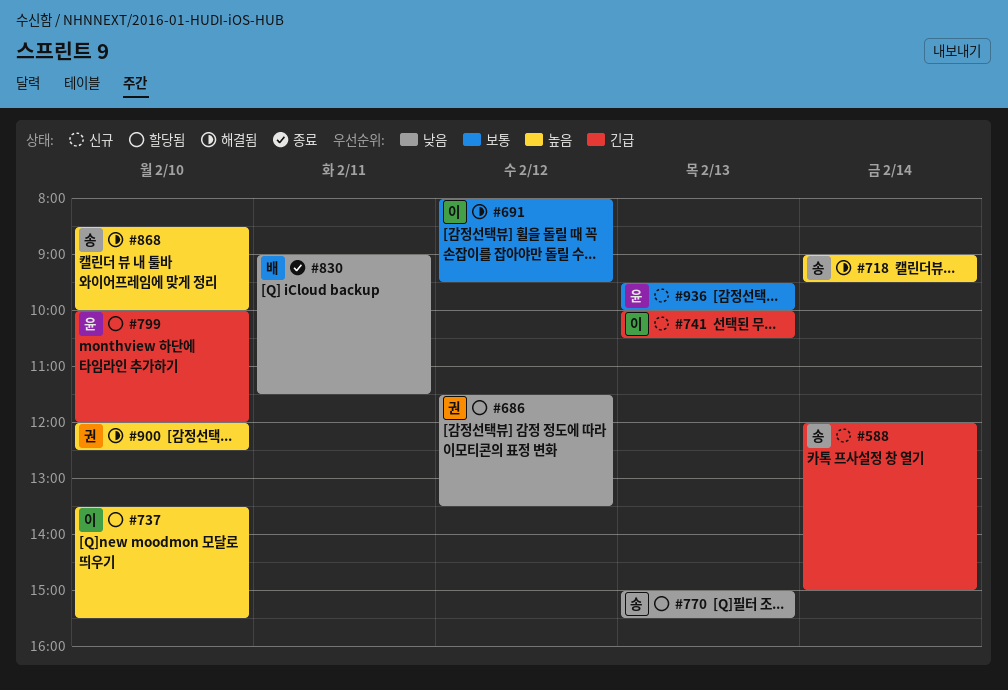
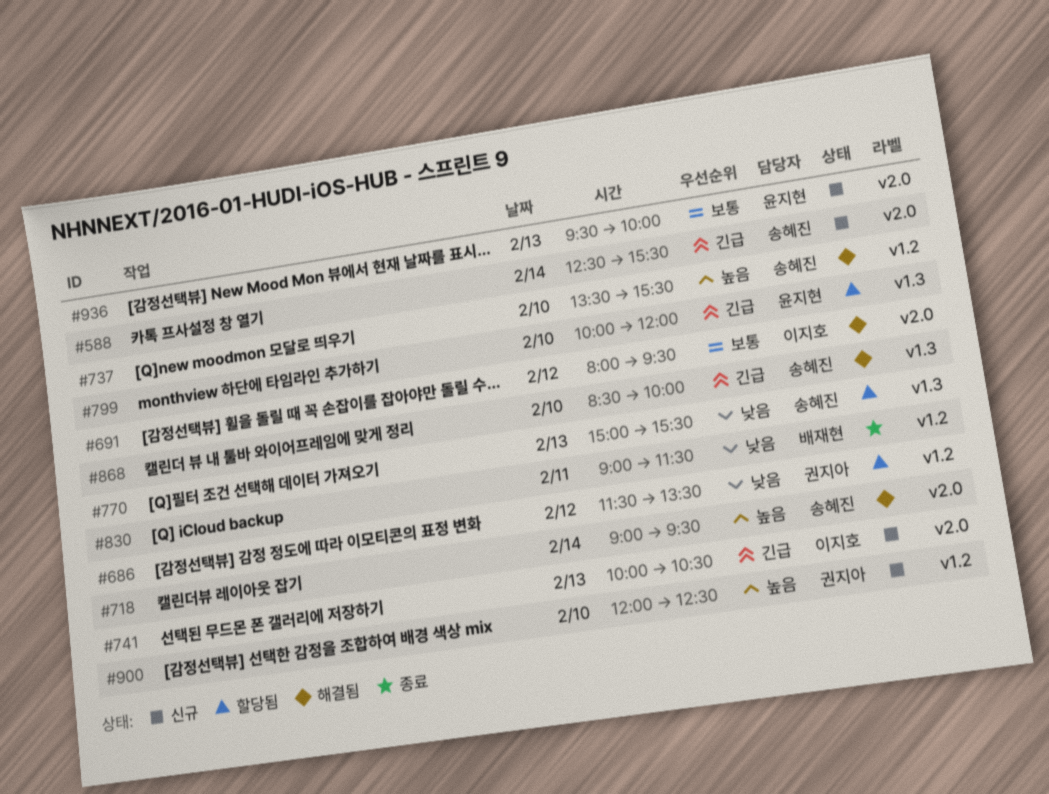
#588, begins: 12:00 -> 12:30
#588, ends: 15:00 -> 15:30
#737, status: 할당됨 -> 해결됨
#737, owner: 이지호 -> 송혜진
#868, priority: 높음 -> 긴급
#900, status: 해결됨 -> 신규

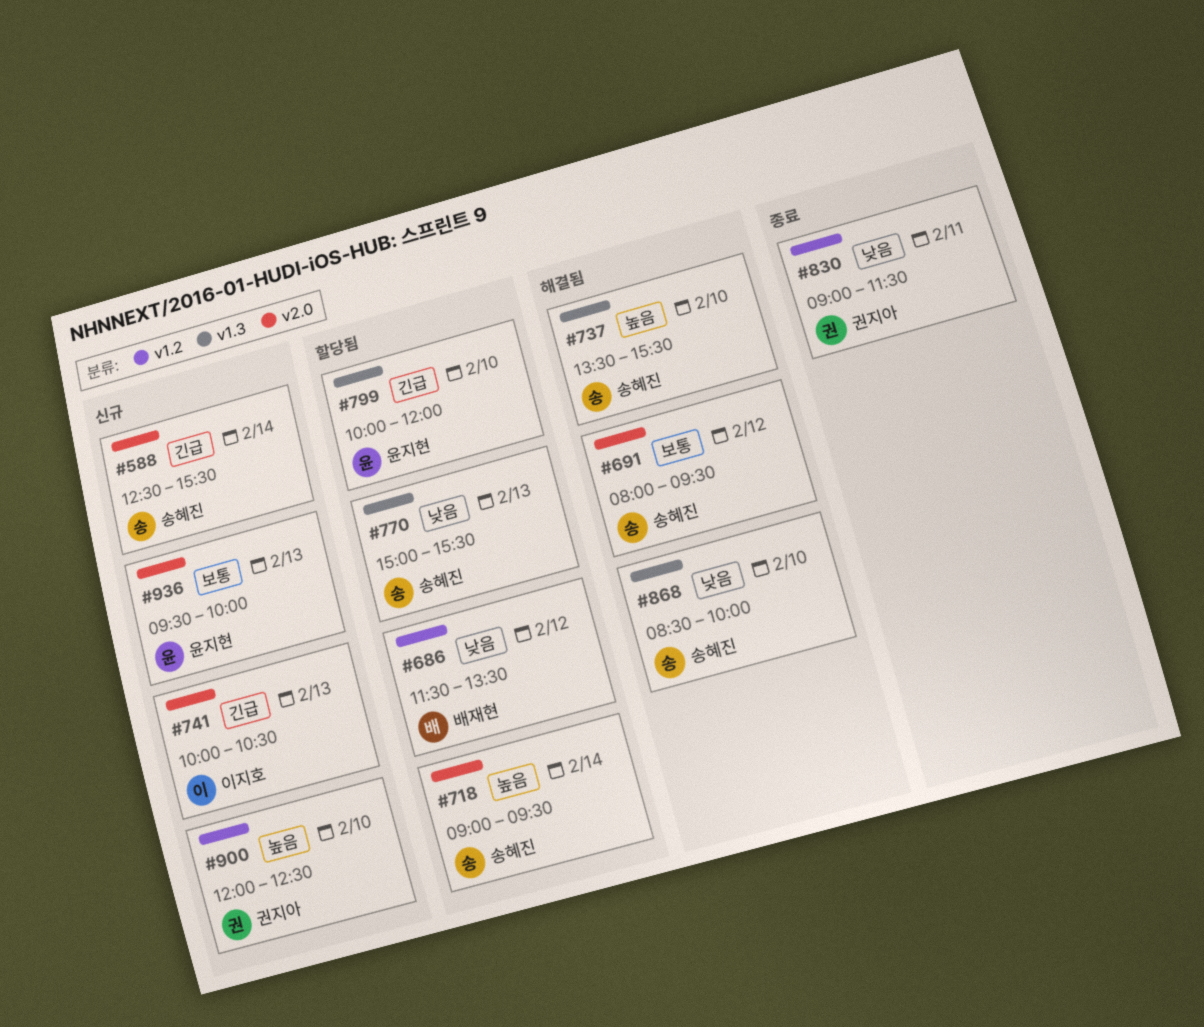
#686, owner: 권지아 -> 배재현
#691, owner: 이지호 -> 송혜진
#718, status: 해결됨 -> 할당됨
#737, label: v1.2 -> v1.3
#830, owner: 배재현 -> 권지아
#868, priority: 긴급 -> 낮음

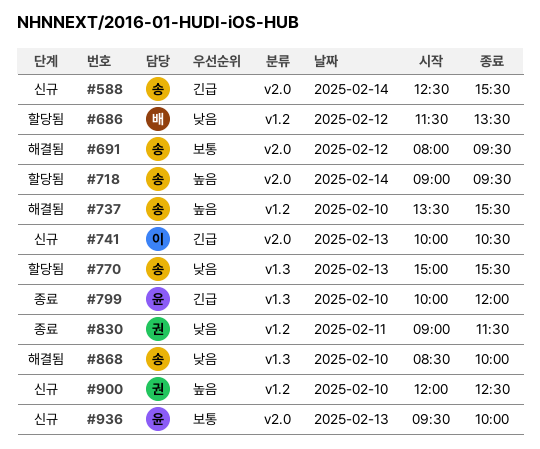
#737, label: v1.3 -> v1.2
#799, status: 할당됨 -> 종료

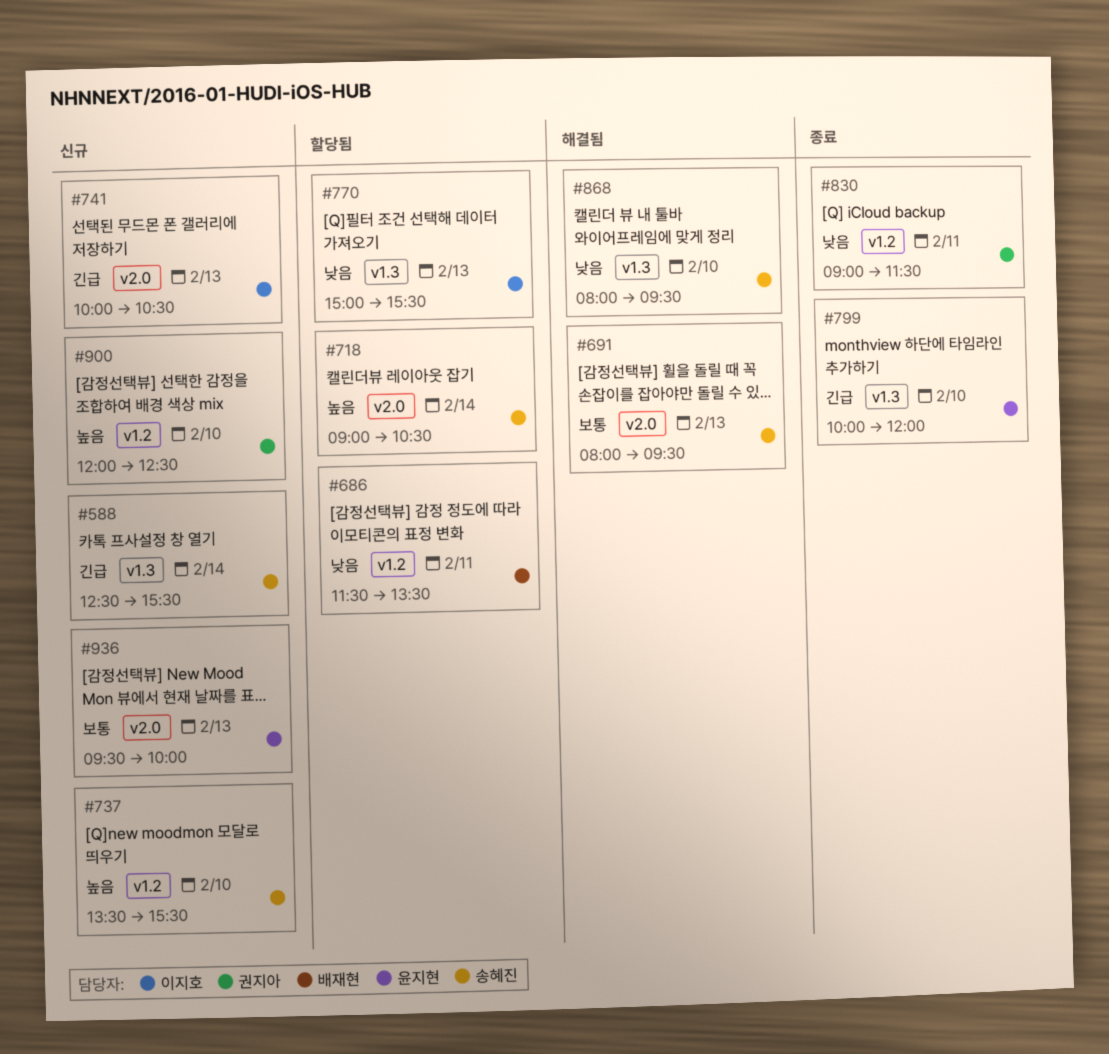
#588, label: v2.0 -> v1.3
#686, day: Feb 12 -> Feb 11
#691, day: Feb 12 -> Feb 13
#718, ends: 09:30 -> 10:30
#737, status: 해결됨 -> 신규
#770, owner: 송혜진 -> 이지호
#868, begins: 08:30 -> 08:00
#868, ends: 10:00 -> 09:30

